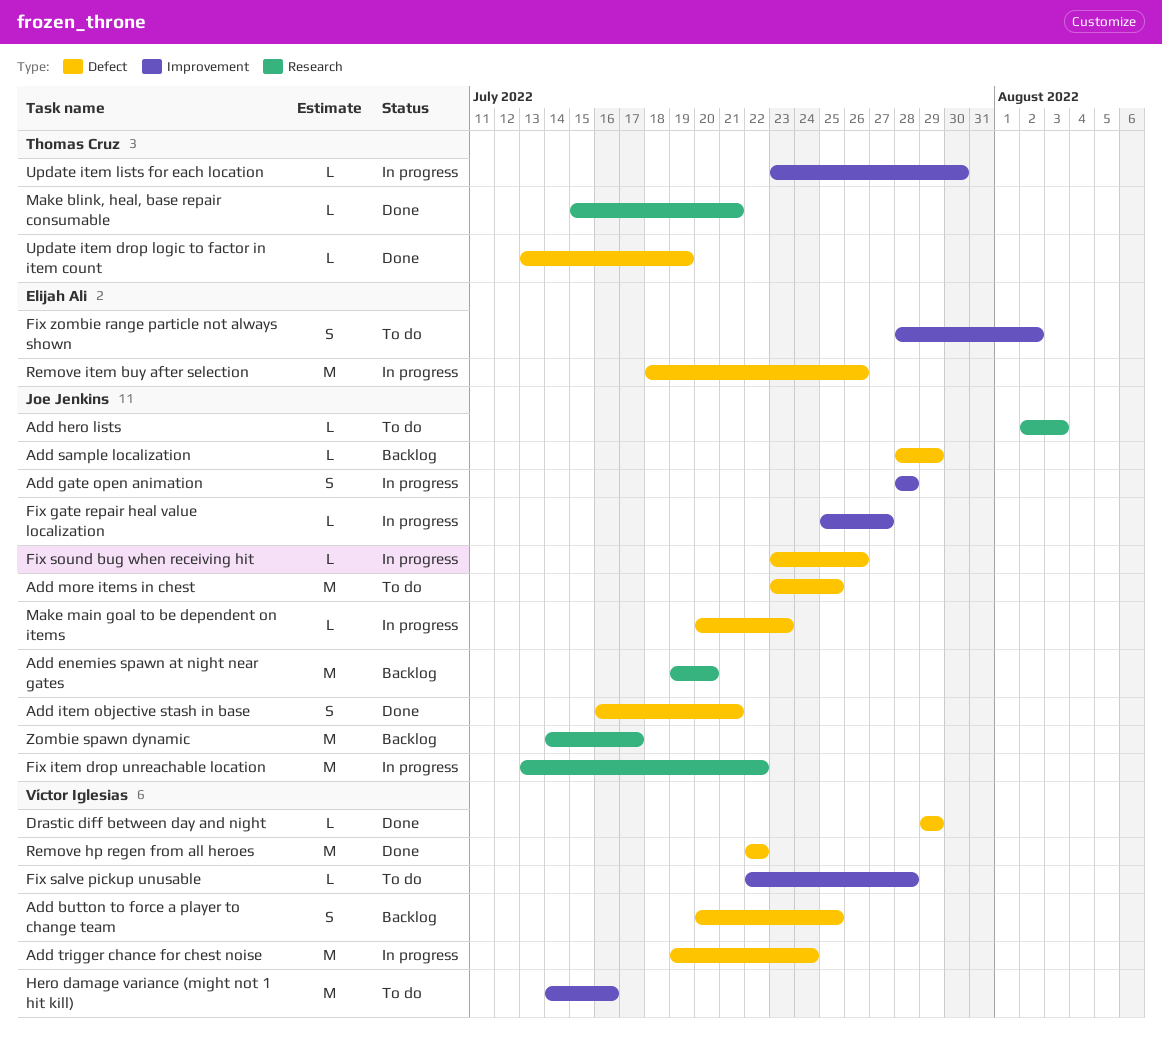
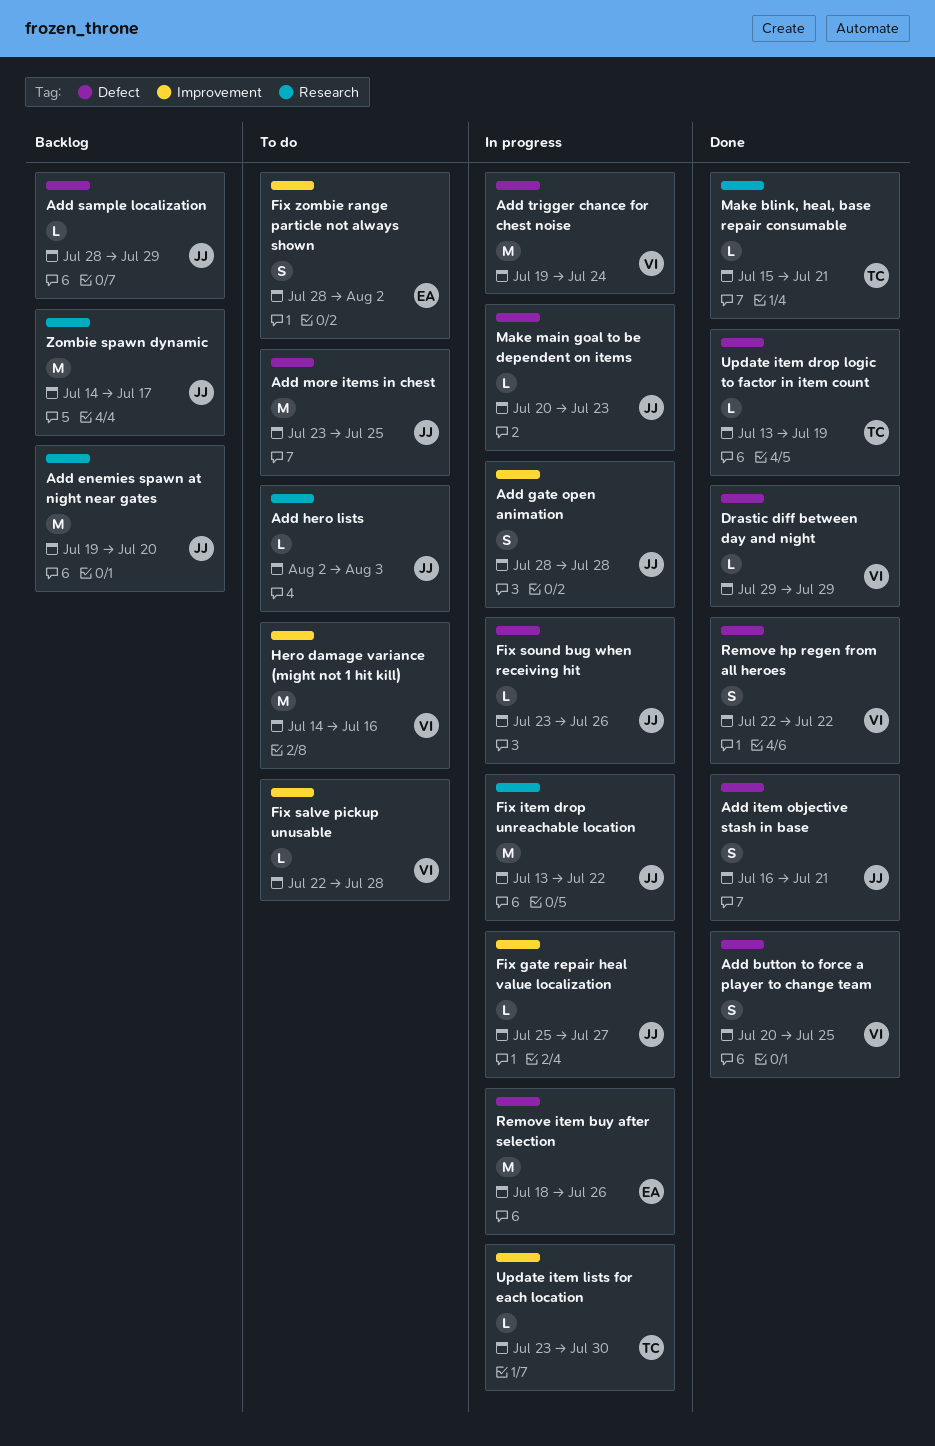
Add button to force a player to change team, status: Backlog -> Done
Remove hp regen from all heroes, estimate: M -> S

